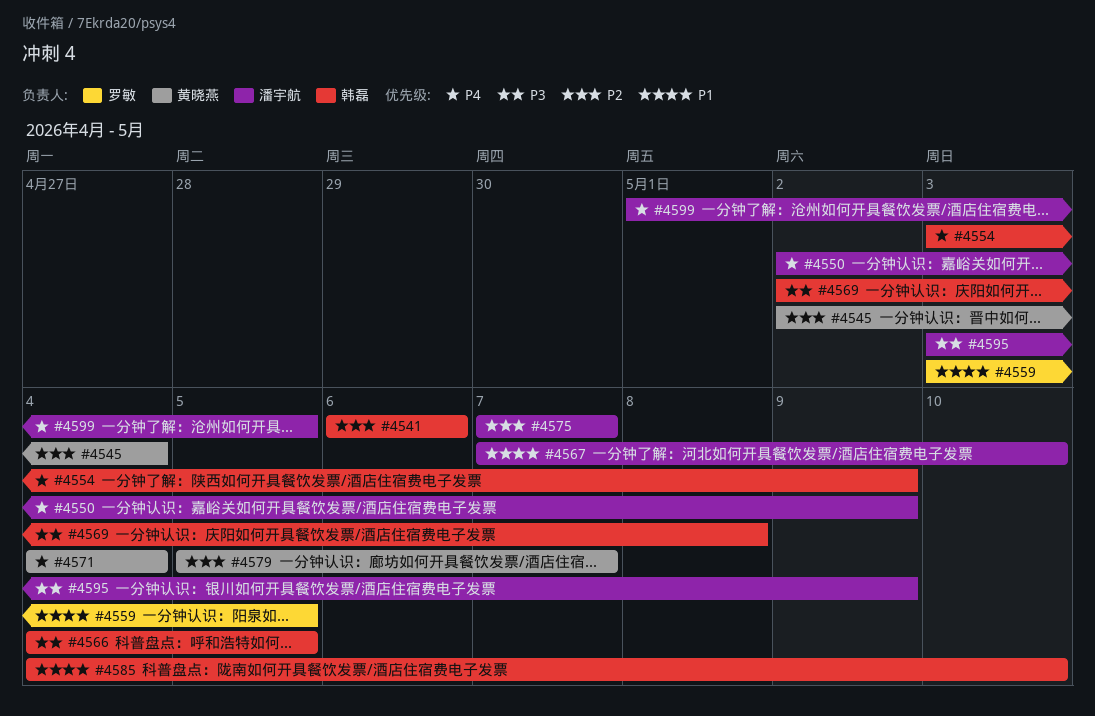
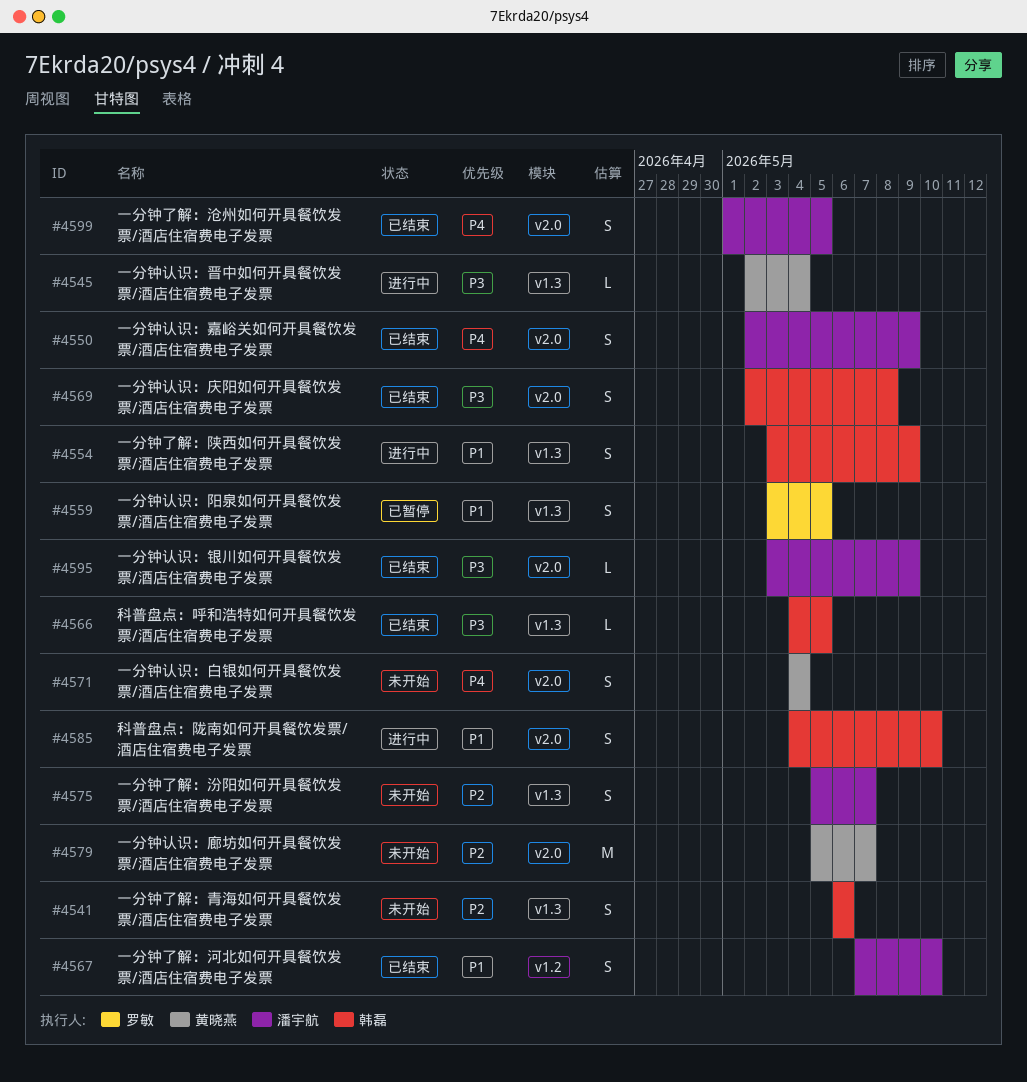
#4545, priority: P2 -> P3
#4554, priority: P4 -> P1
#4575, start: May 7 -> May 5

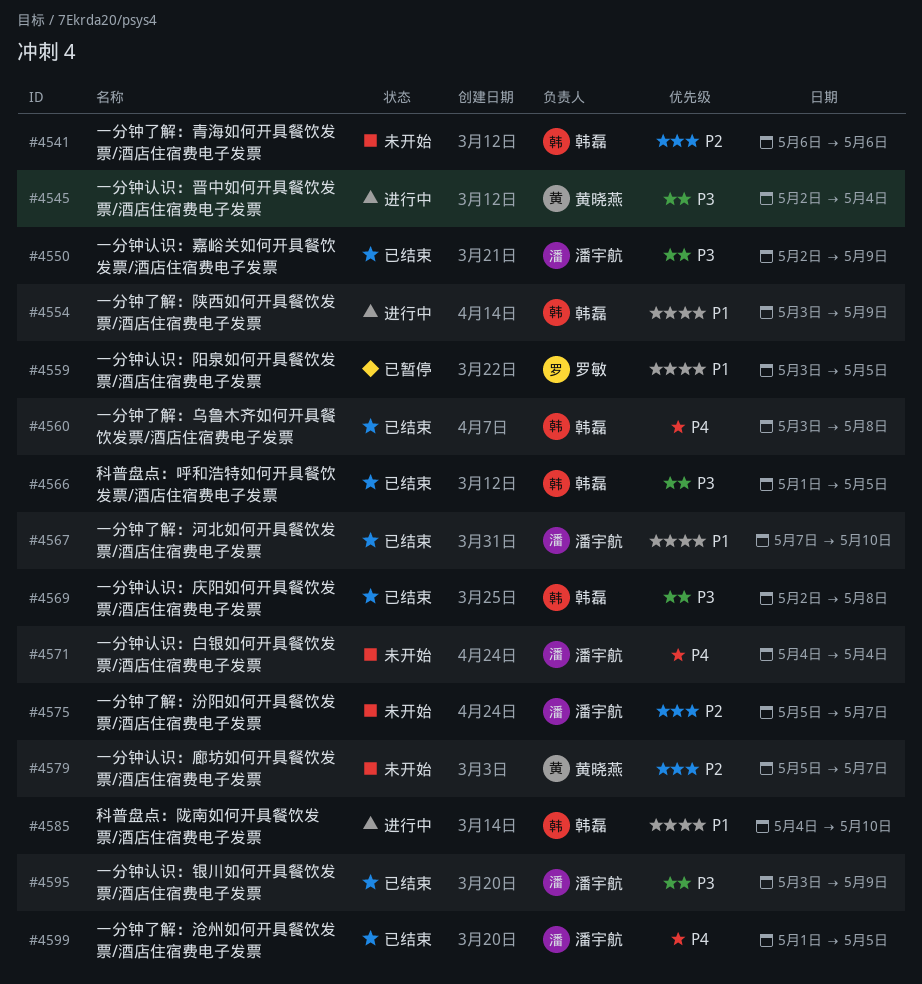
#4550, priority: P4 -> P3
#4560: none -> present
#4566, start: May 4 -> May 1
#4571, owner: 黄晓燕 -> 潘宇航

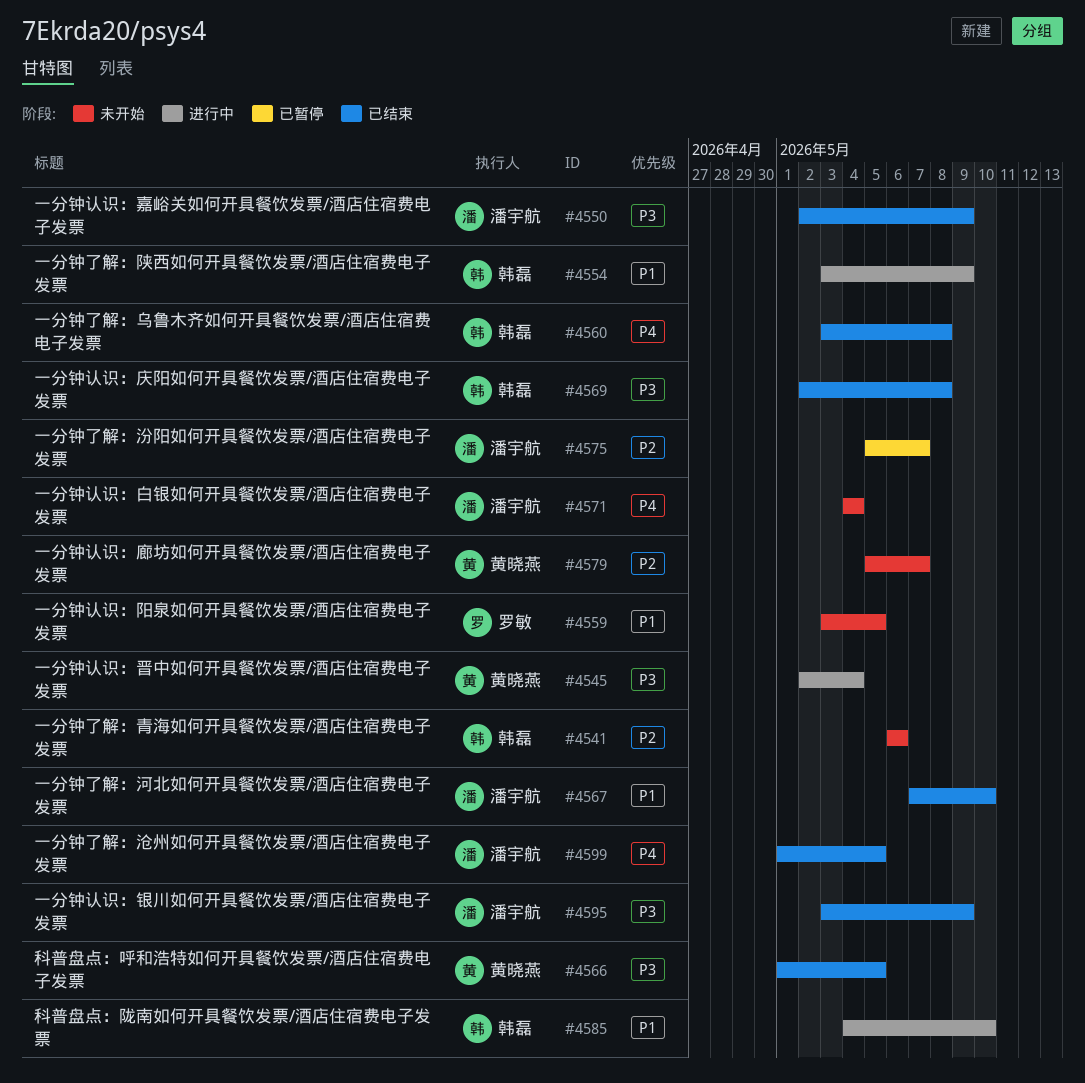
#4559, status: 已暂停 -> 未开始
#4566, owner: 韩磊 -> 黄晓燕
#4575, status: 未开始 -> 已暂停

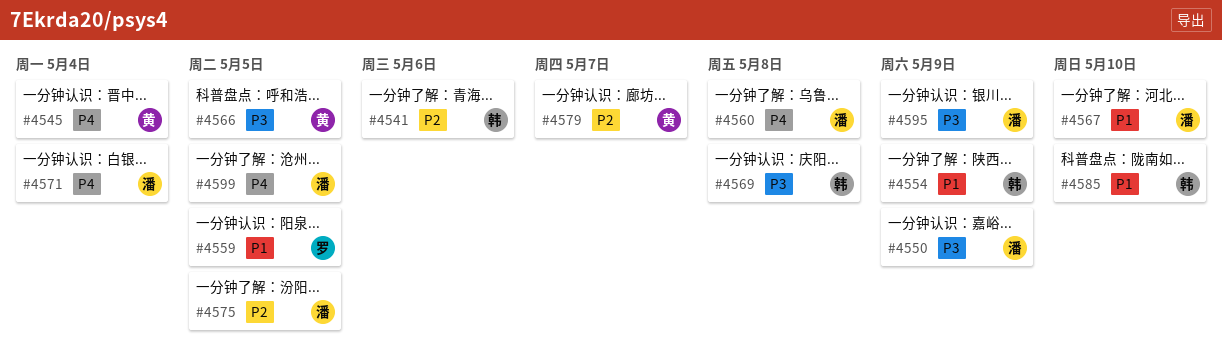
#4545, priority: P3 -> P4
#4560, owner: 韩磊 -> 潘宇航
#4575, due: May 7 -> May 5

